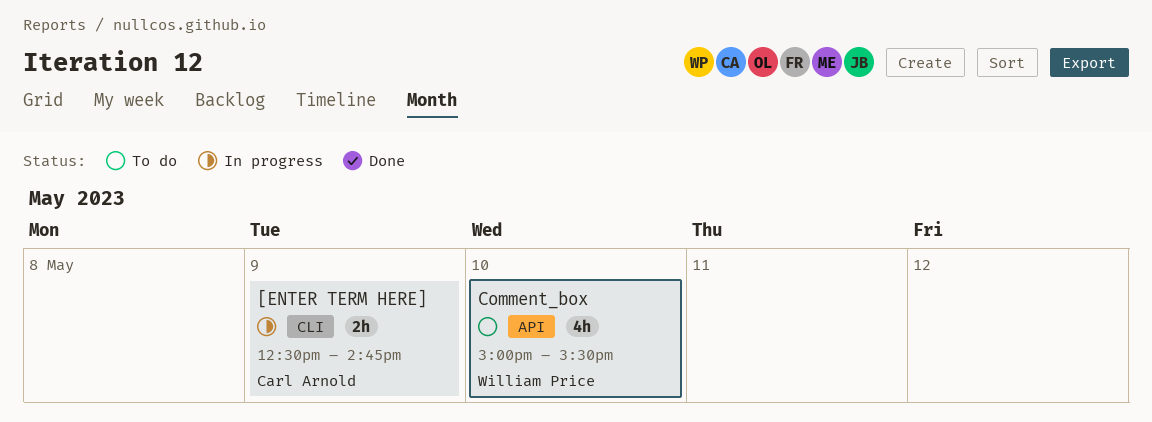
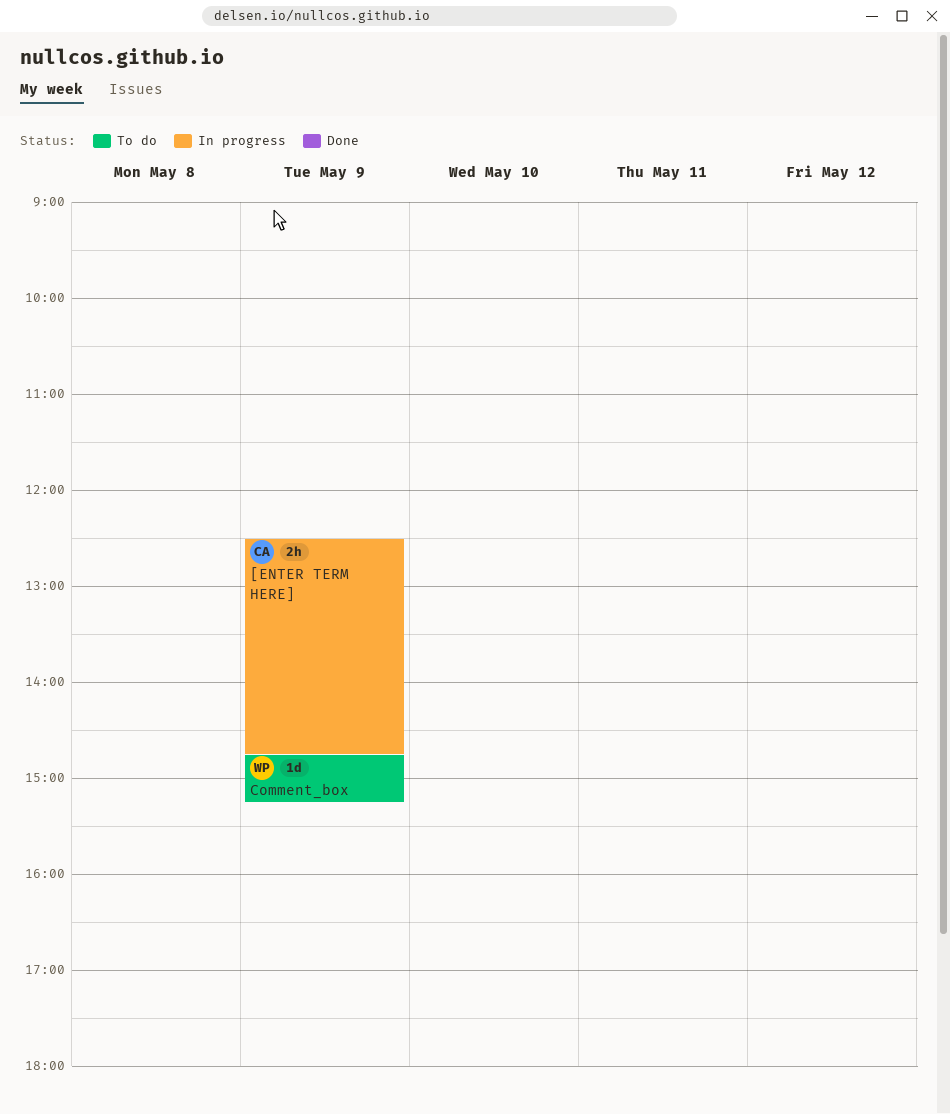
Comment_box, estimate: 4h -> 1d
Comment_box, day: May 10 -> May 9
Comment_box, begins: 15:00 -> 14:45
Comment_box, ends: 15:30 -> 15:15

